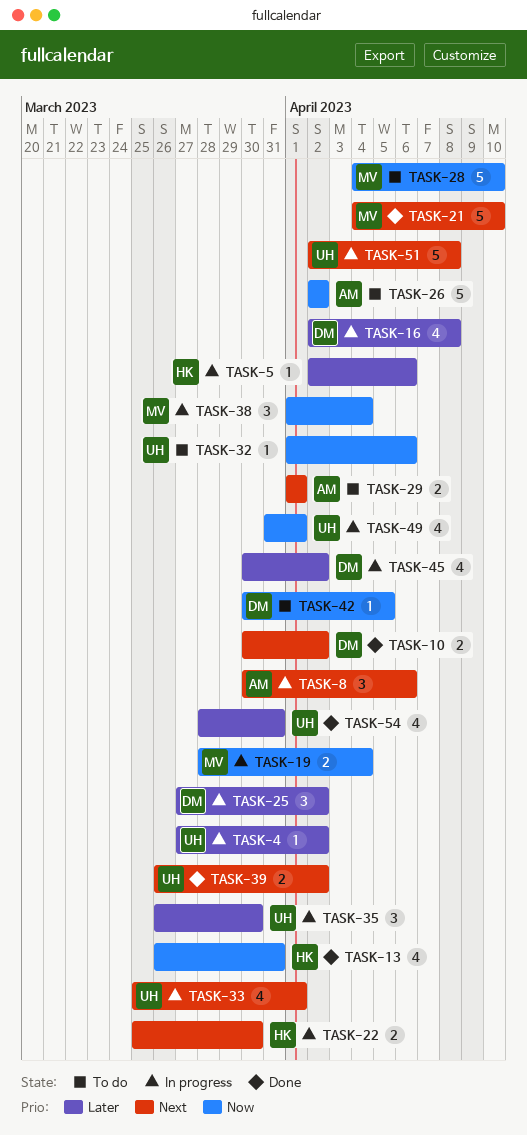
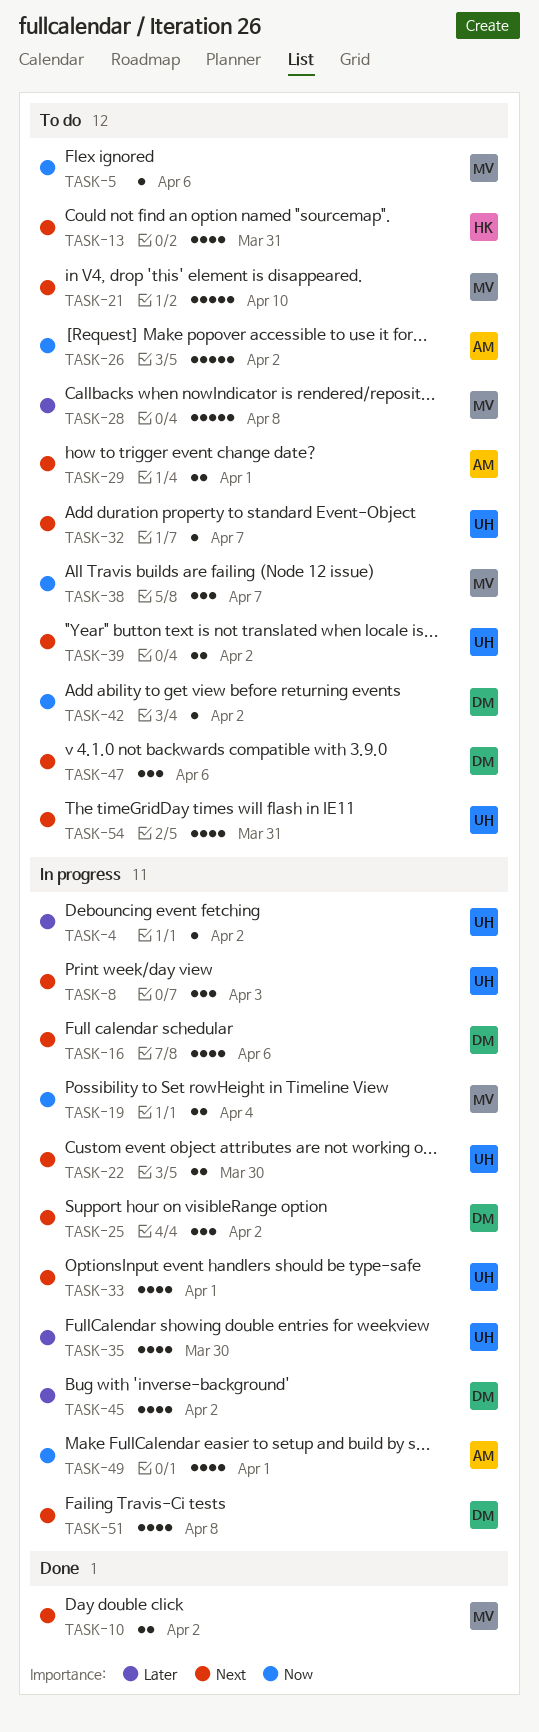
TASK-5, status: In progress -> To do
TASK-5, owner: HK -> MV
TASK-5, priority: Later -> Now
TASK-8, owner: AM -> UH
TASK-8, due: Apr 6 -> Apr 3
TASK-10, owner: DM -> MV
TASK-13, status: Done -> To do
TASK-13, priority: Now -> Next
TASK-16, priority: Later -> Next
TASK-16, due: Apr 8 -> Apr 6
TASK-21, status: Done -> To do
TASK-22, owner: HK -> UH
TASK-25, priority: Later -> Next
TASK-28, priority: Now -> Later
TASK-28, due: Apr 10 -> Apr 8
TASK-32, priority: Now -> Next
TASK-32, due: Apr 6 -> Apr 7
TASK-35, estimate: 3 -> 4
TASK-38, status: In progress -> To do
TASK-38, due: Apr 4 -> Apr 7
TASK-39, status: Done -> To do
TASK-42, due: Apr 5 -> Apr 2
TASK-47: none -> present
TASK-49, owner: UH -> AM
TASK-51, owner: UH -> DM
TASK-51, estimate: 5 -> 4
TASK-54, status: Done -> To do
TASK-54, priority: Later -> Next

